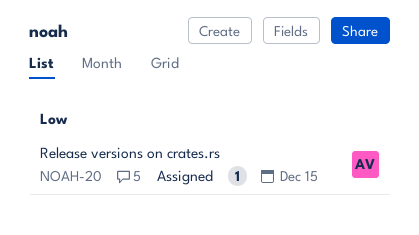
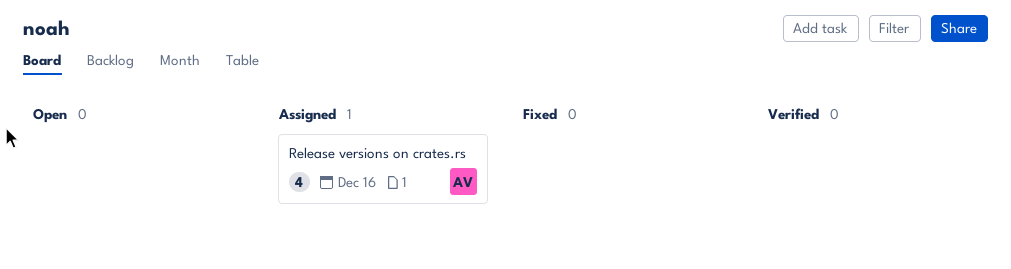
Release versions on crates.rs, estimate: 1 -> 4
Release versions on crates.rs, due: Dec 15 -> Dec 16

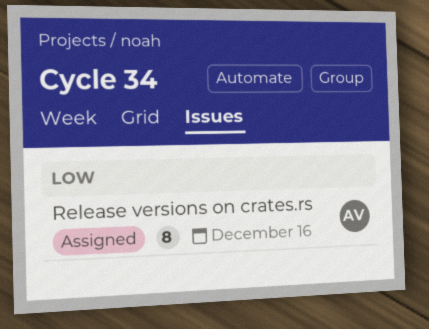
Release versions on crates.rs, estimate: 4 -> 8

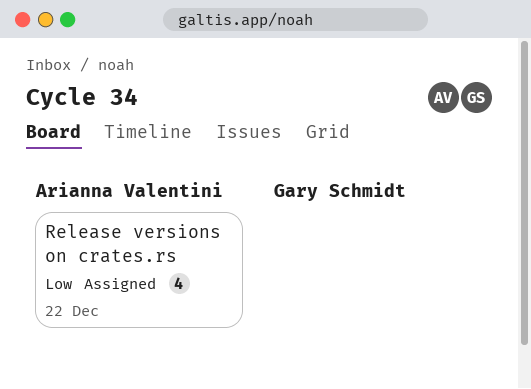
Release versions on crates.rs, estimate: 8 -> 4
Release versions on crates.rs, due: Dec 16 -> Dec 22

